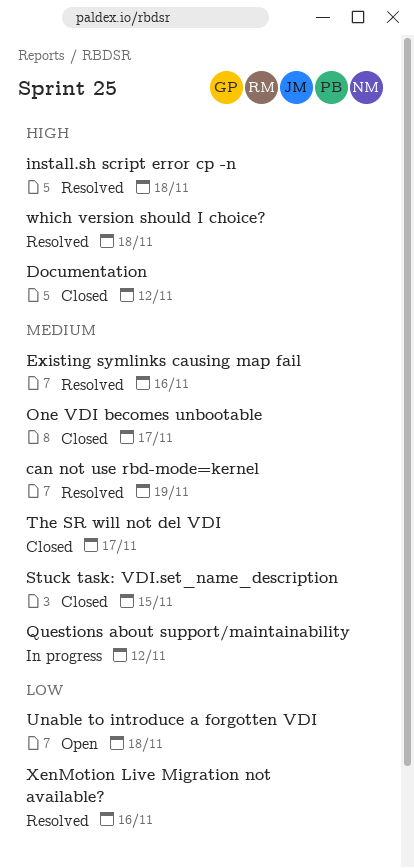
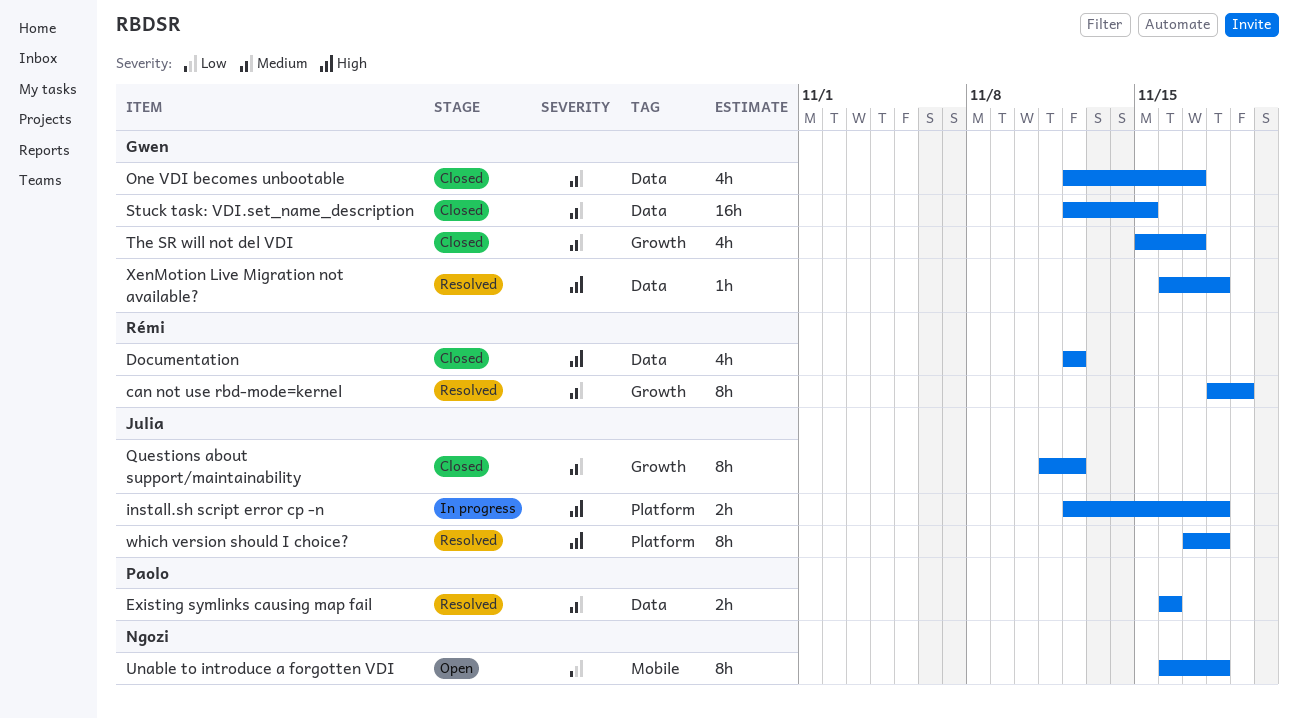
install.sh script error cp -n, status: Resolved -> In progress
Questions about support/maintainability, status: In progress -> Closed
XenMotion Live Migration not available?, priority: Low -> High
XenMotion Live Migration not available?, due: Nov 16 -> Nov 18

